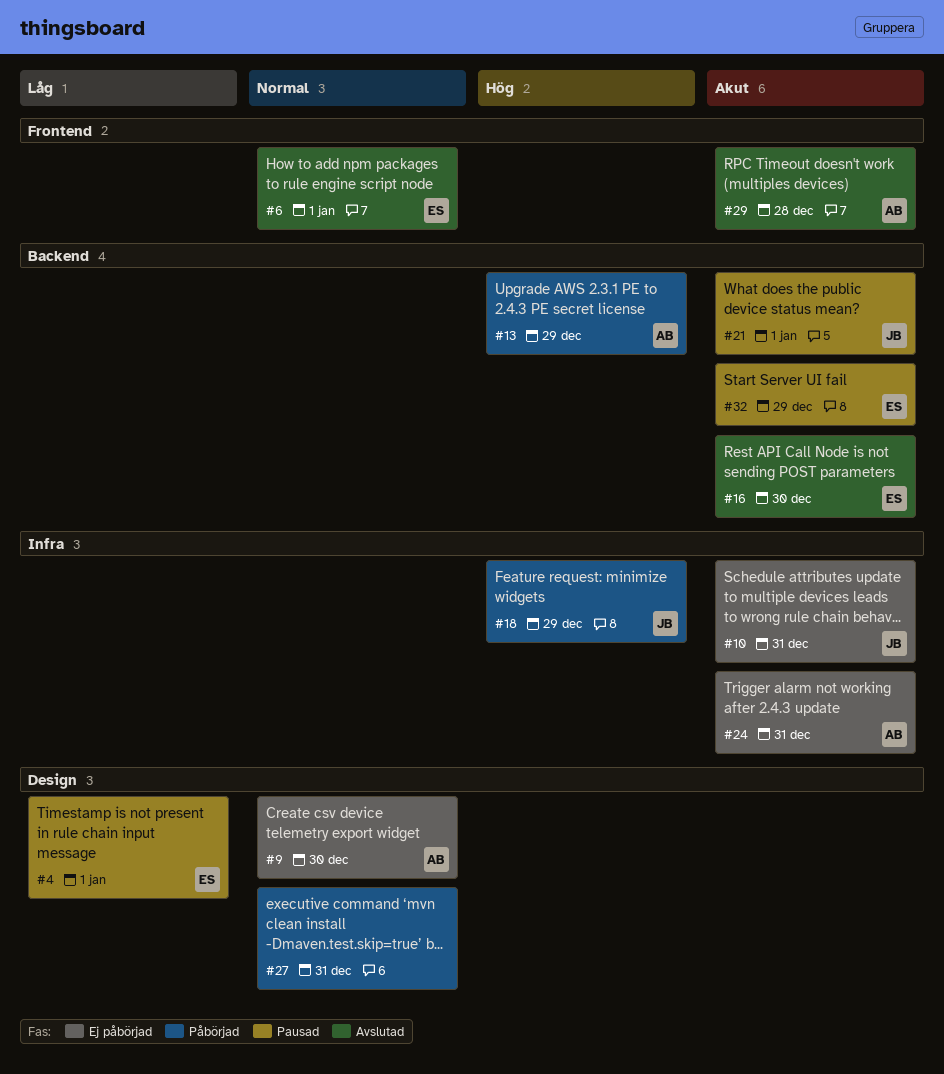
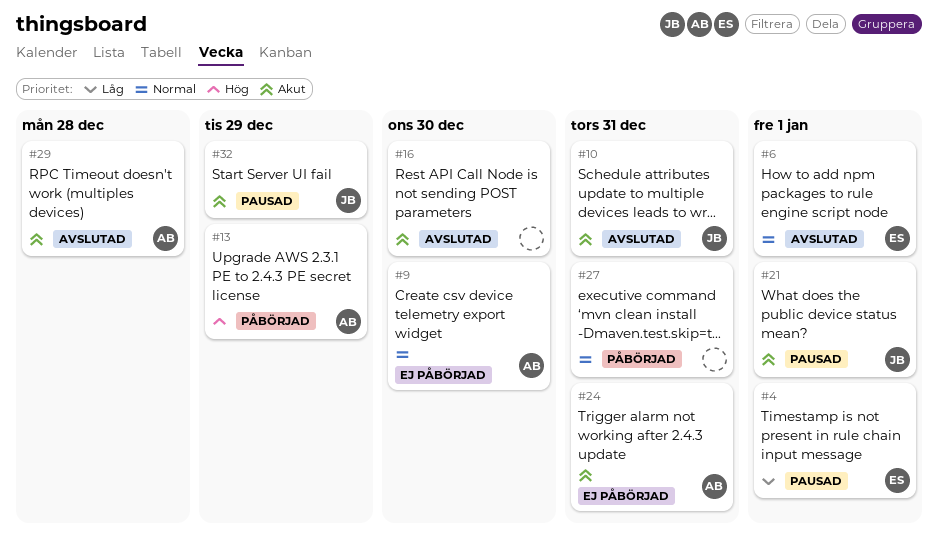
#10, status: Ej påbörjad -> Avslutad
#16, owner: ES -> none
#18: present -> none
#32, owner: ES -> JB

